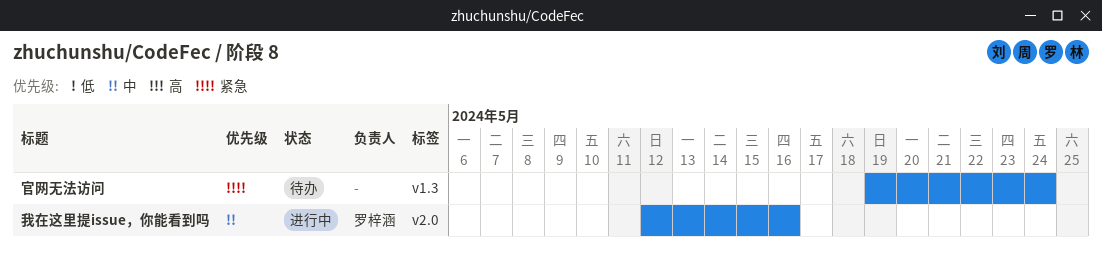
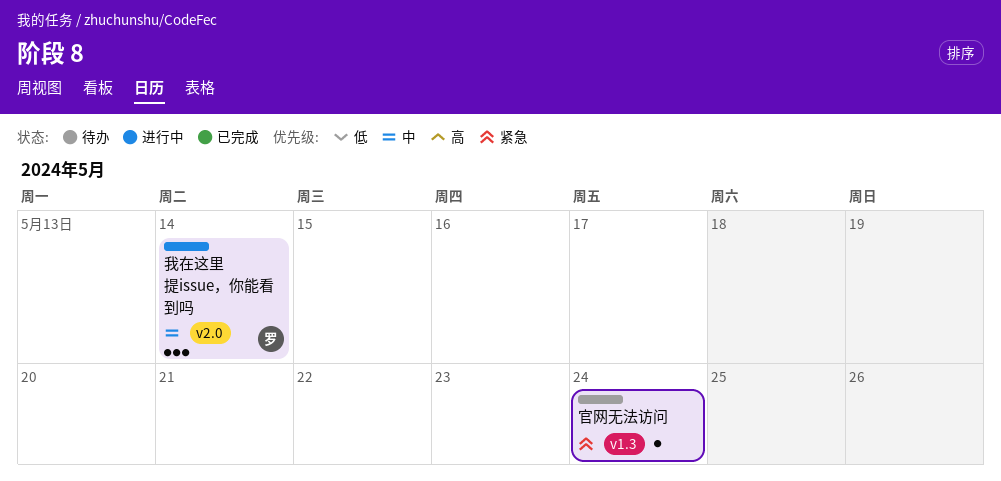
我在这里提issue，你能看到吗, due: May 16 -> May 14

